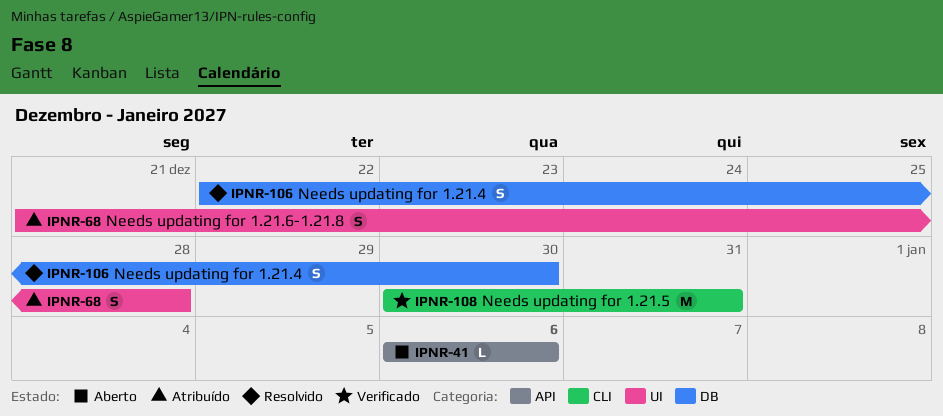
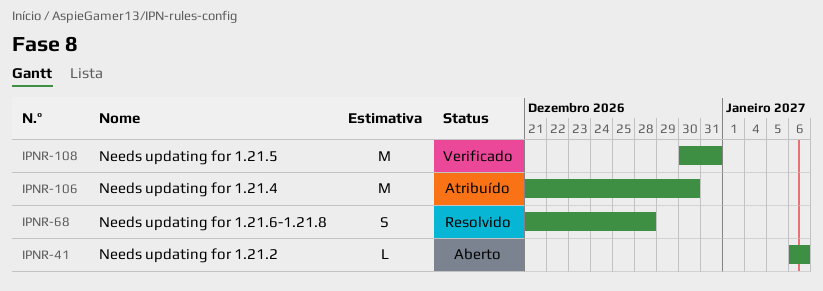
IPNR-68, status: Atribuído -> Resolvido
IPNR-106, status: Resolvido -> Atribuído
IPNR-106, estimate: S -> M
IPNR-106, start: Dec 22 -> Dec 21

